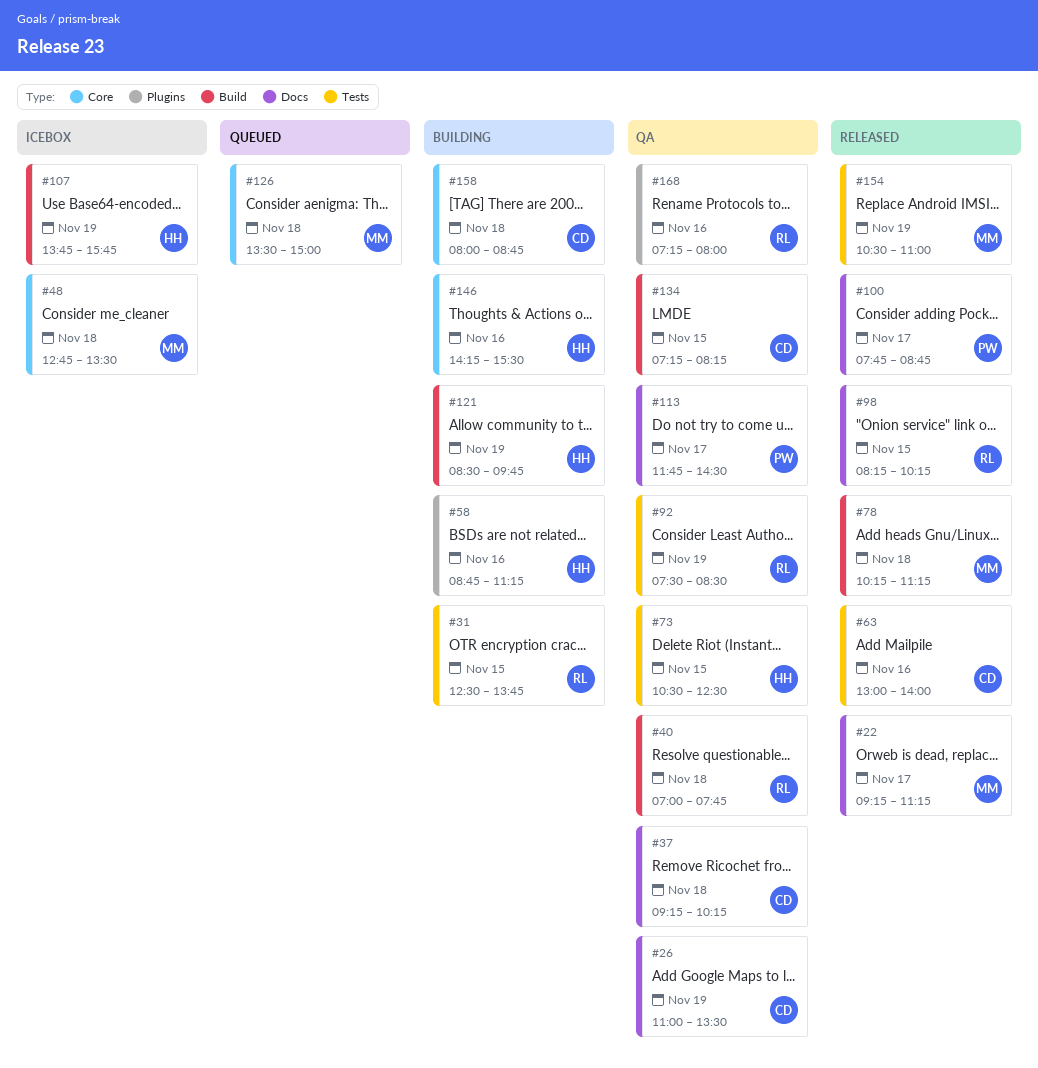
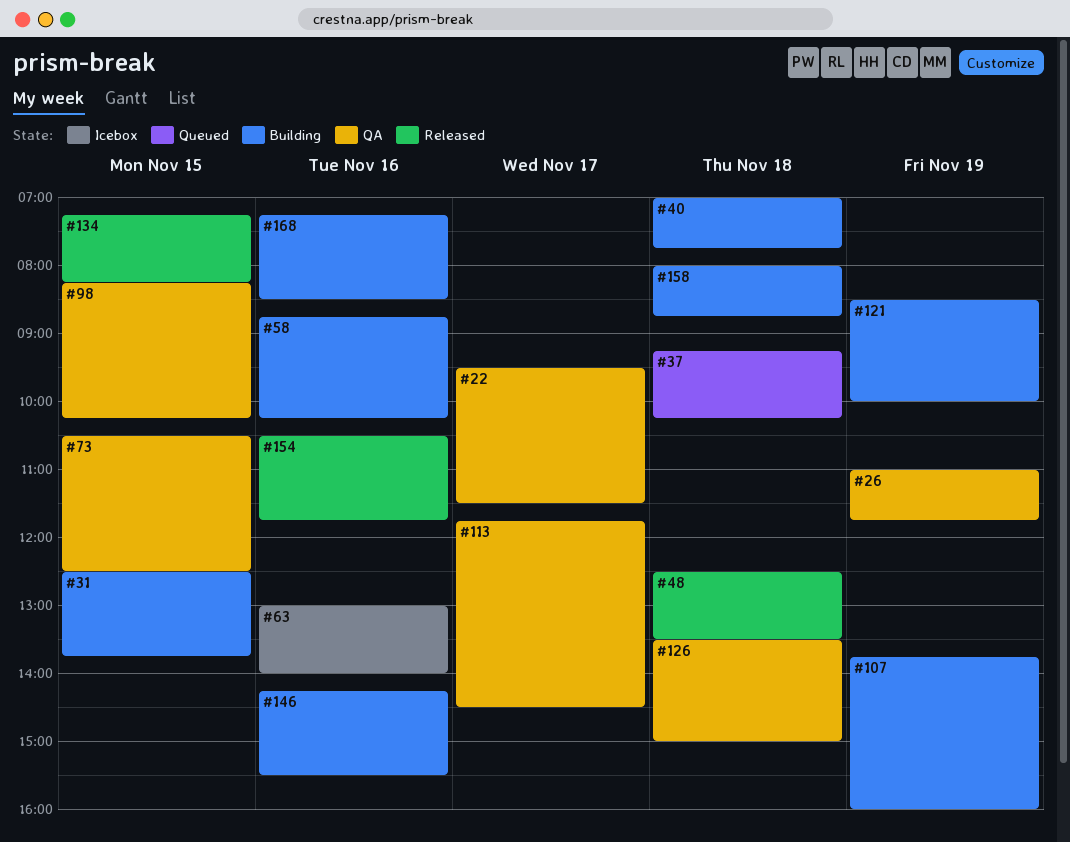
#22, status: Released -> QA
#22, begins: 09:15 -> 09:30
#22, ends: 11:15 -> 11:30
#26, ends: 13:30 -> 11:45
#37, status: QA -> Queued
#40, status: QA -> Building
#48, status: Icebox -> Released
#48, begins: 12:45 -> 12:30
#58, ends: 11:15 -> 10:15
#63, status: Released -> Icebox
#78: present -> none
#92: present -> none
#98, status: Released -> QA
#100: present -> none
#107, status: Icebox -> Building
#107, ends: 15:45 -> 16:00
#121, ends: 09:45 -> 10:00
#126, status: Queued -> QA
#134, status: QA -> Released
#154, day: Nov 19 -> Nov 16
#154, ends: 11:00 -> 11:45
#168, status: QA -> Building
#168, ends: 08:00 -> 08:30

